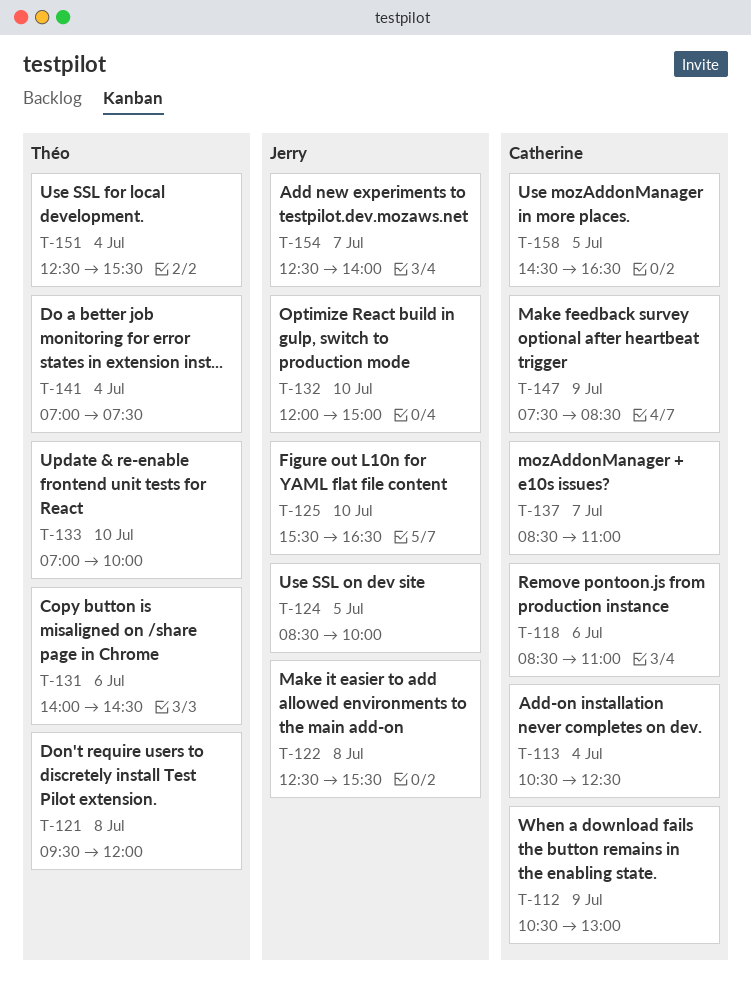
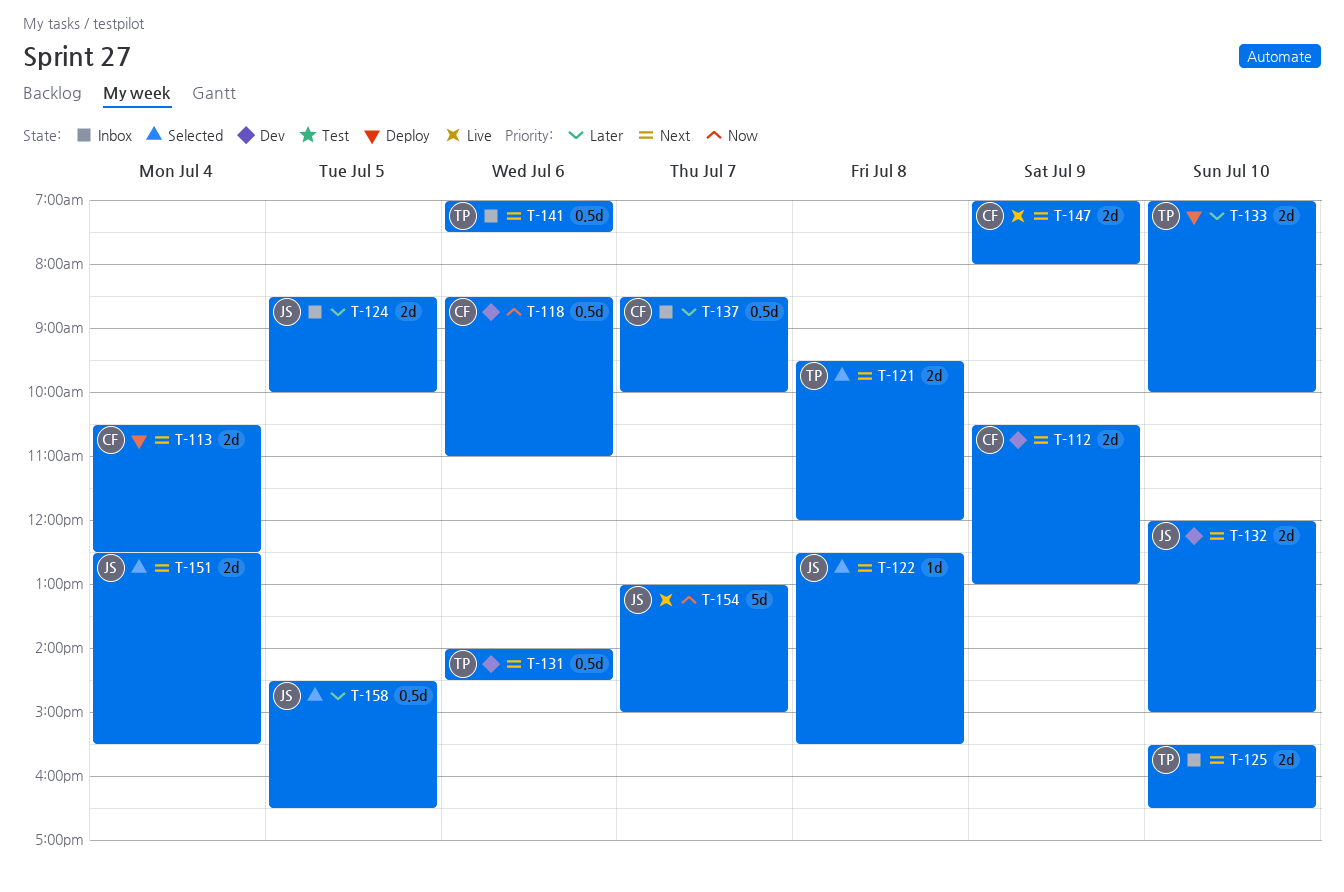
T-125, owner: Jerry -> Théo
T-137, ends: 11:00 -> 10:00
T-141, day: Jul 4 -> Jul 6
T-147, begins: 07:30 -> 07:00
T-147, ends: 08:30 -> 08:00
T-151, owner: Théo -> Jerry
T-154, begins: 12:30 -> 13:00
T-154, ends: 14:00 -> 15:00
T-158, owner: Catherine -> Jerry

